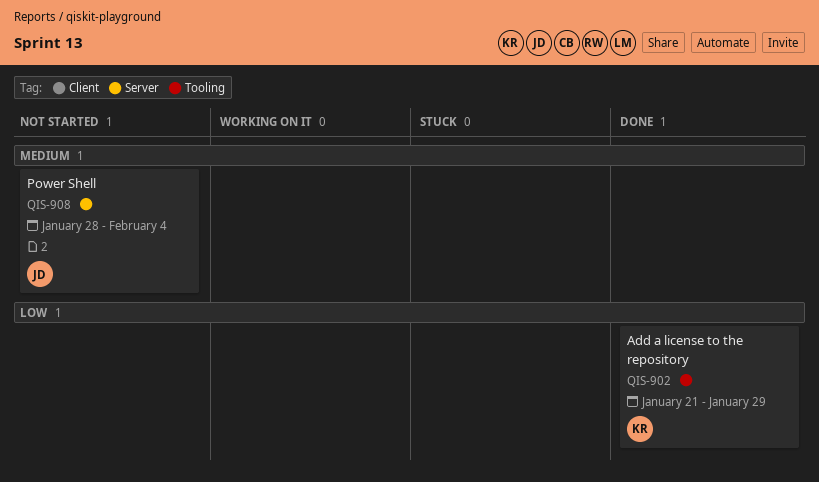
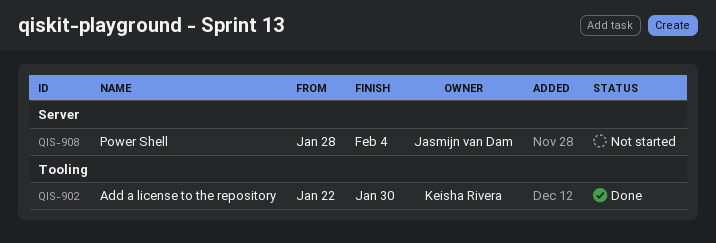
QIS-902, start: Jan 21 -> Jan 22
QIS-902, due: Jan 29 -> Jan 30

